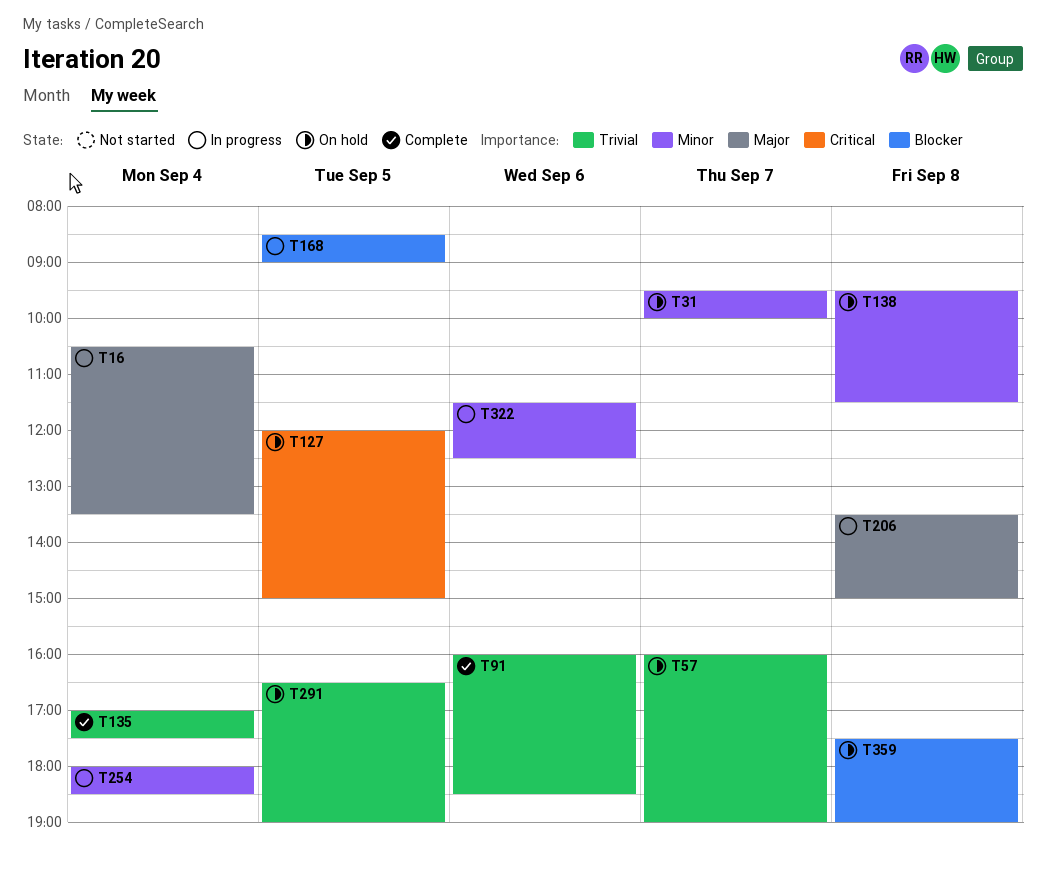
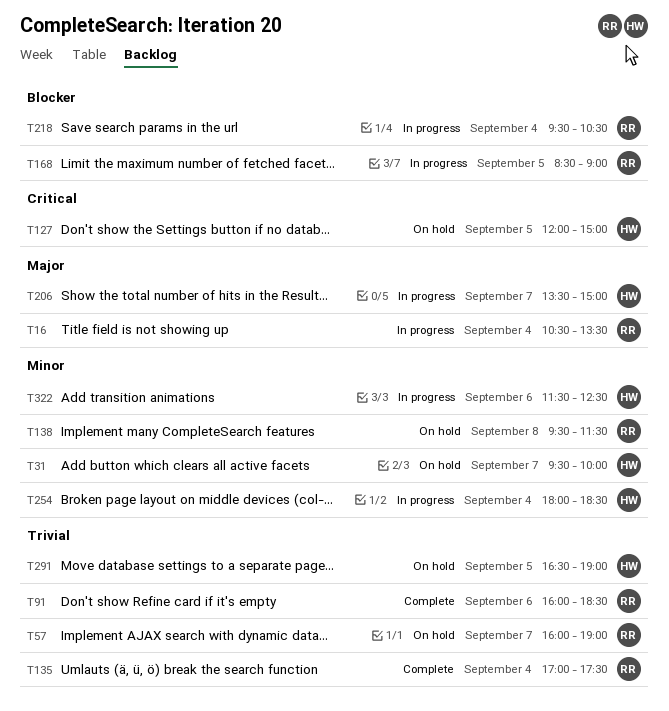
T206, day: Sep 8 -> Sep 7
T218: none -> present
T359: present -> none

